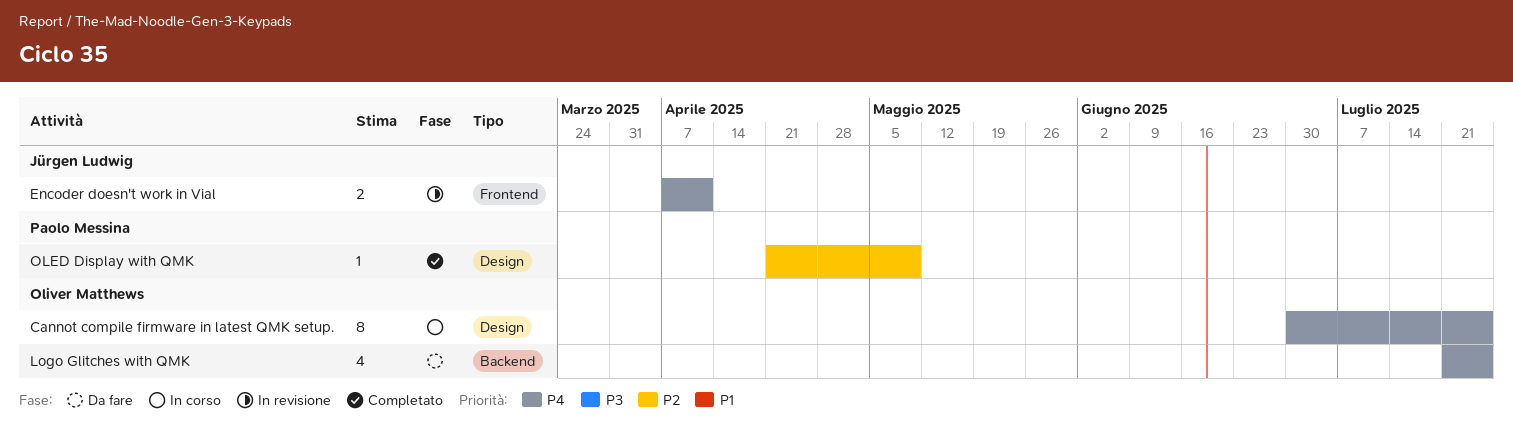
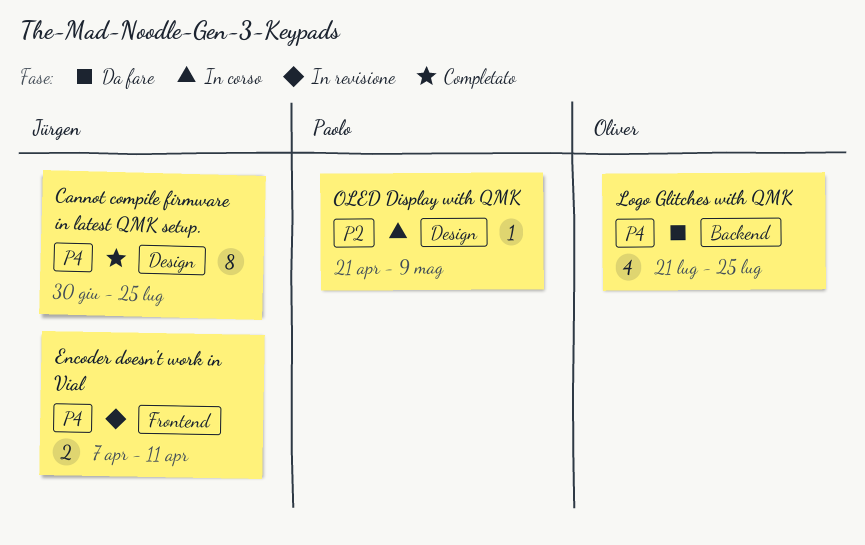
Cannot compile firmware in latest QMK setup., status: In corso -> Completato
Cannot compile firmware in latest QMK setup., owner: Oliver Matthews -> Jürgen Ludwig
OLED Display with QMK, status: Completato -> In corso

